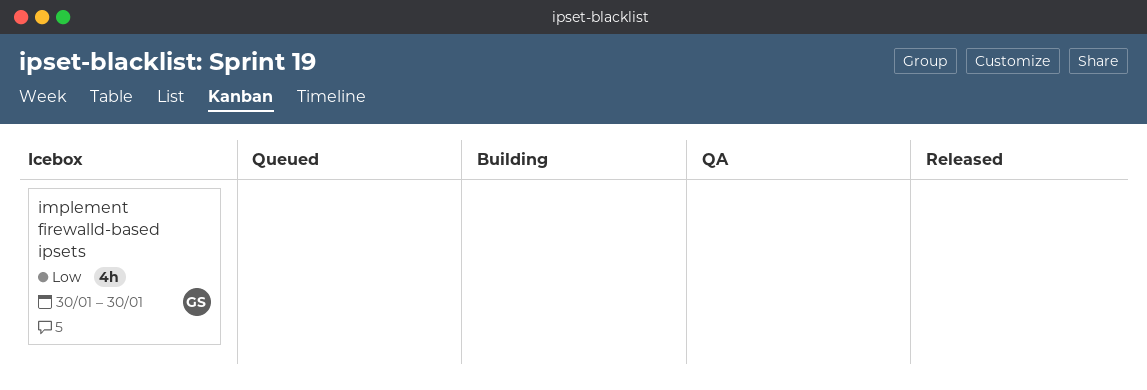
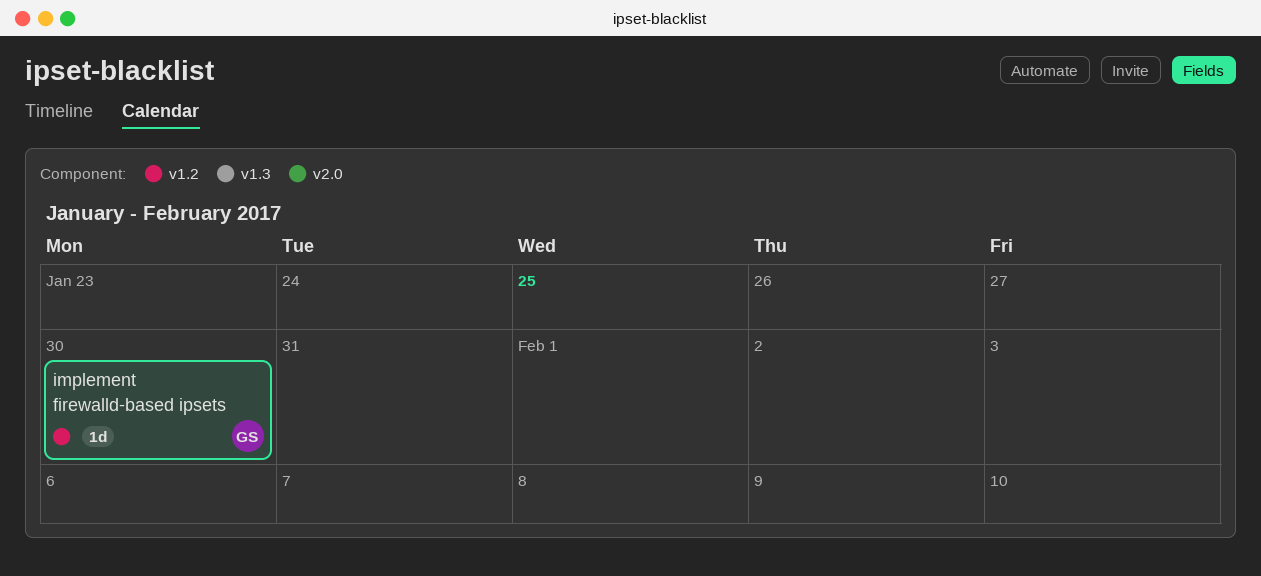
implement firewalld-based ipsets, estimate: 4h -> 1d

